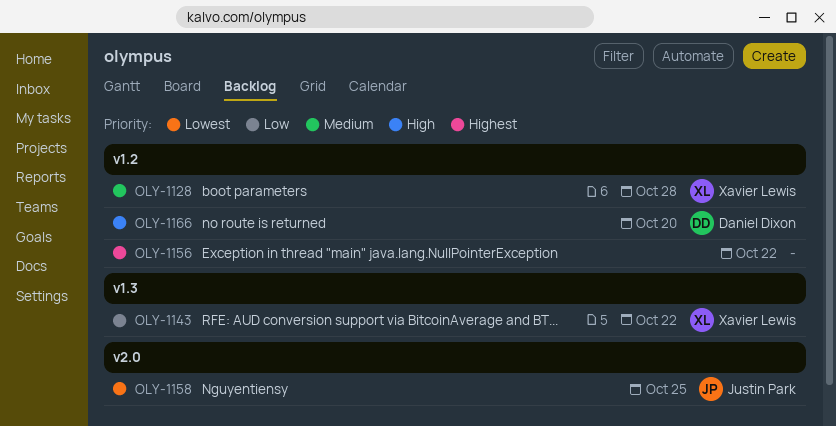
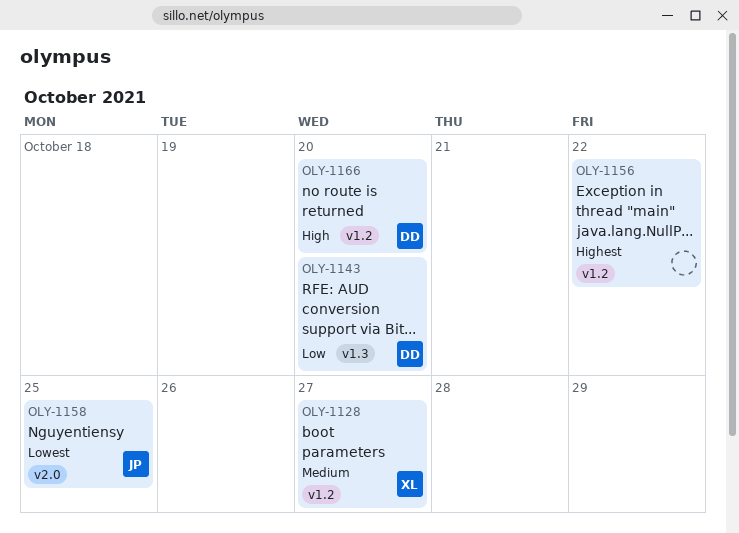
OLY-1128, due: Oct 28 -> Oct 27
OLY-1143, owner: Xavier Lewis -> Daniel Dixon
OLY-1143, due: Oct 22 -> Oct 20

